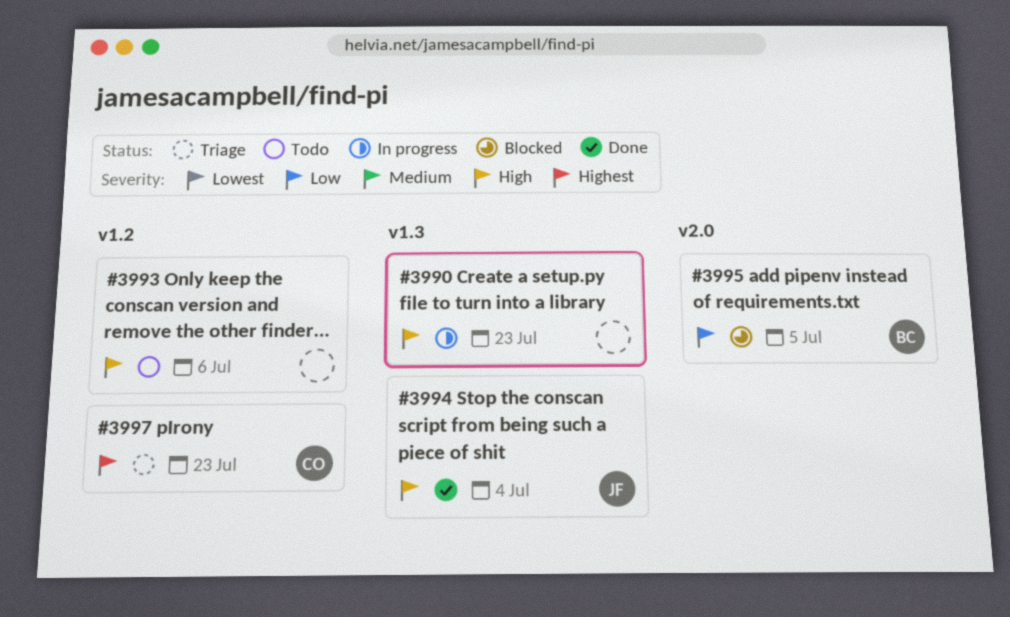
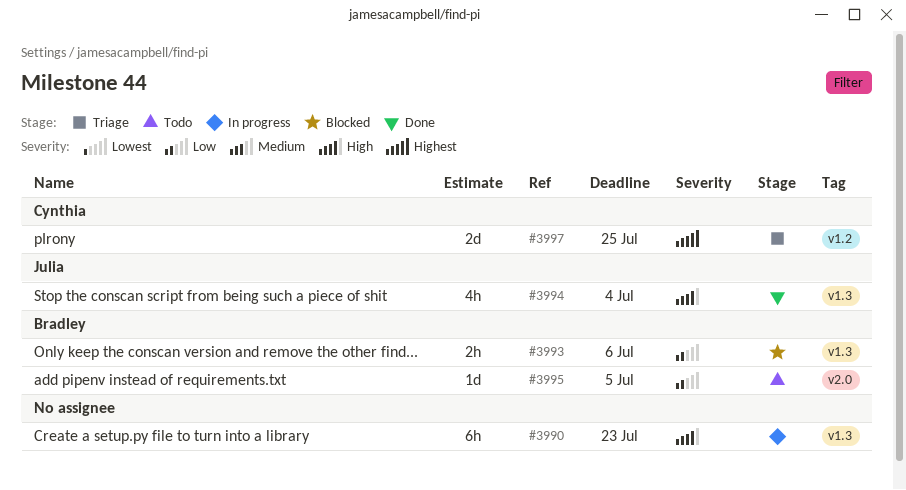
#3993, status: Todo -> Blocked
#3993, owner: none -> Bradley
#3993, priority: High -> Low
#3993, label: v1.2 -> v1.3
#3995, status: Blocked -> Todo
#3997, due: Jul 23 -> Jul 25

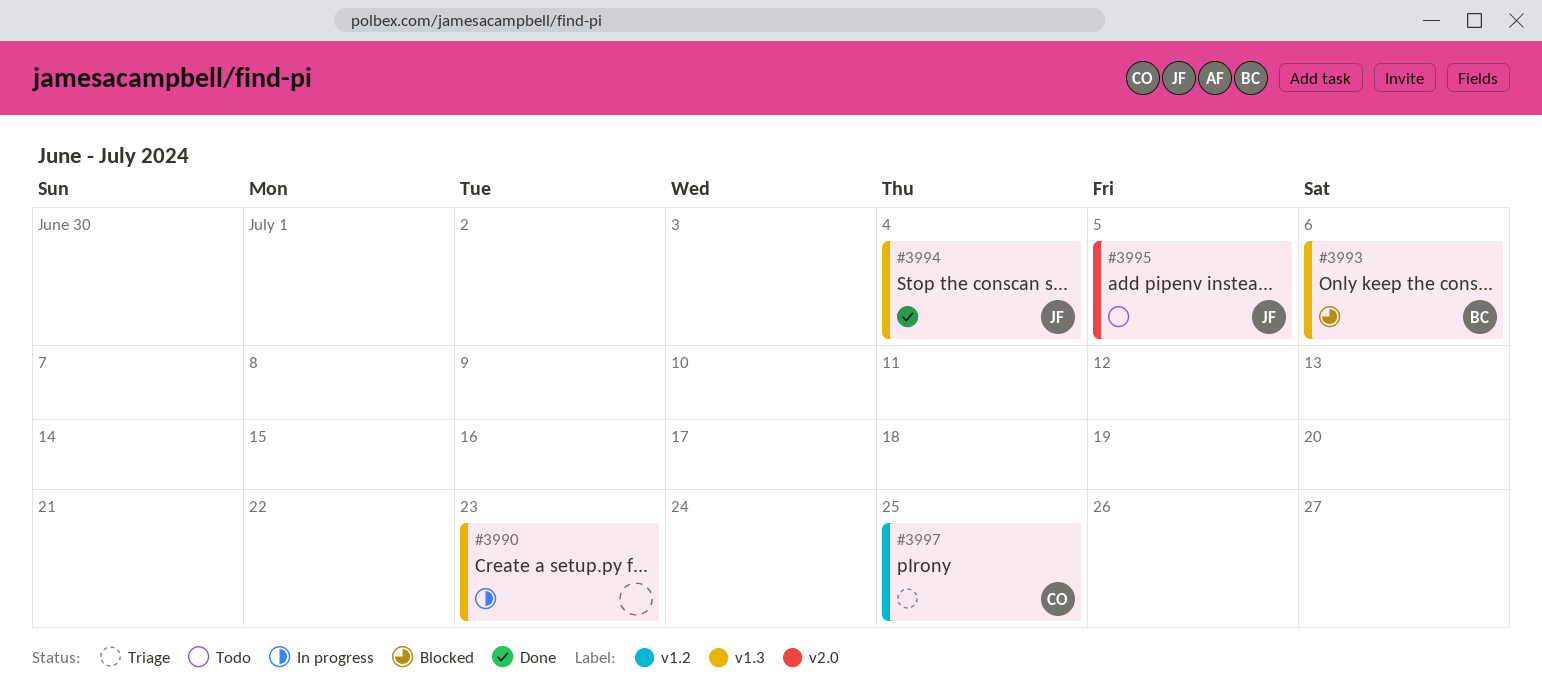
#3995, owner: Bradley -> Julia

